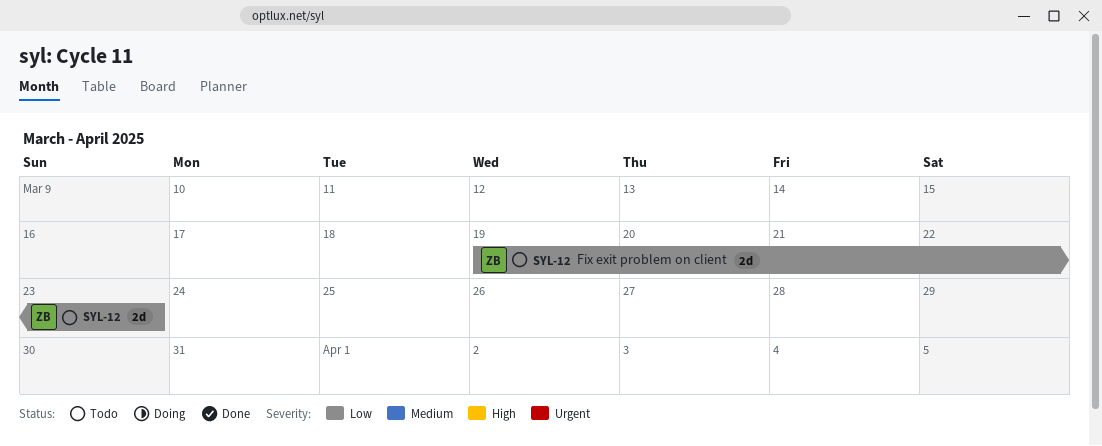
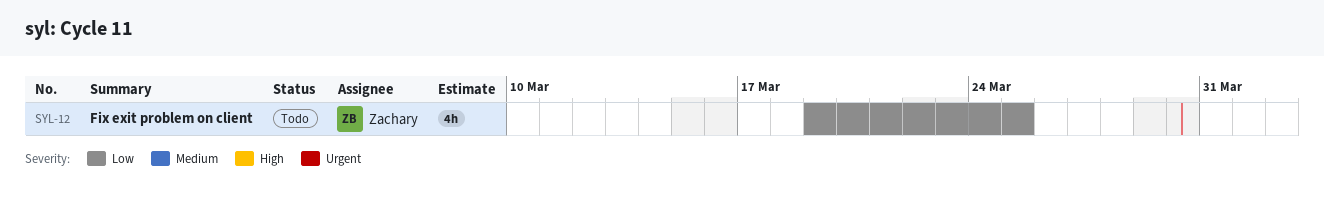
SYL-12, estimate: 2d -> 4h
SYL-12, due: Mar 23 -> Mar 25

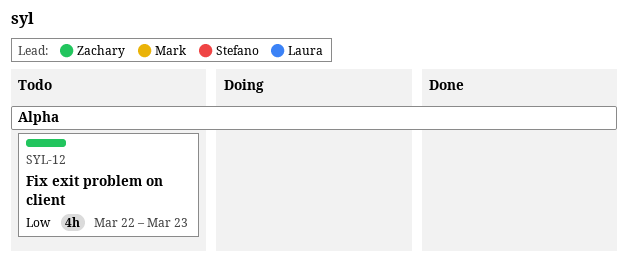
SYL-12, start: Mar 19 -> Mar 22
SYL-12, due: Mar 25 -> Mar 23

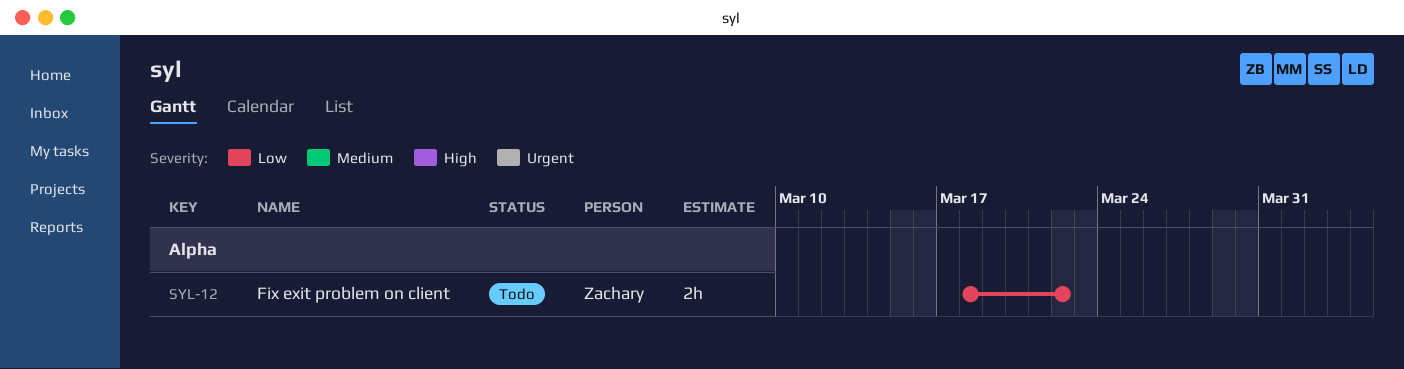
SYL-12, estimate: 4h -> 2h
SYL-12, start: Mar 22 -> Mar 18
SYL-12, due: Mar 23 -> Mar 22

